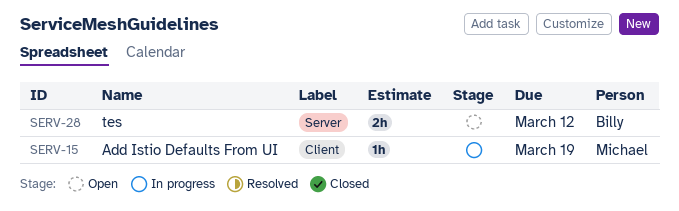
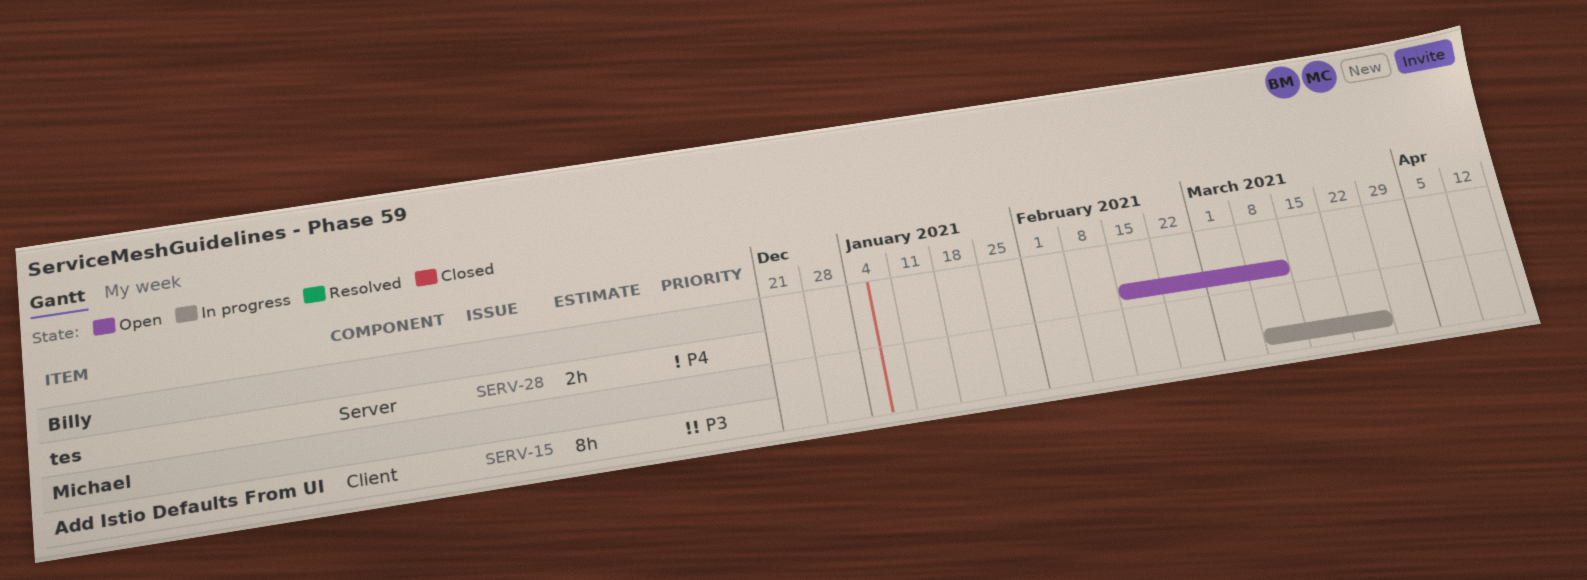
SERV-15, estimate: 1h -> 8h
SERV-15, due: Mar 19 -> Mar 26

